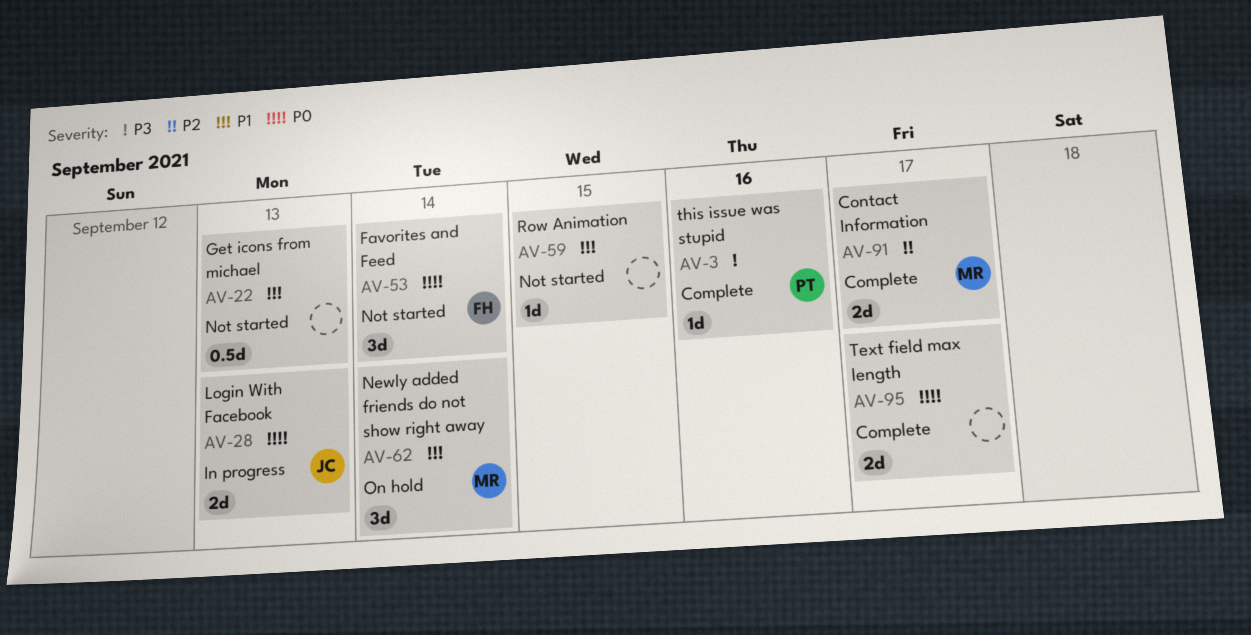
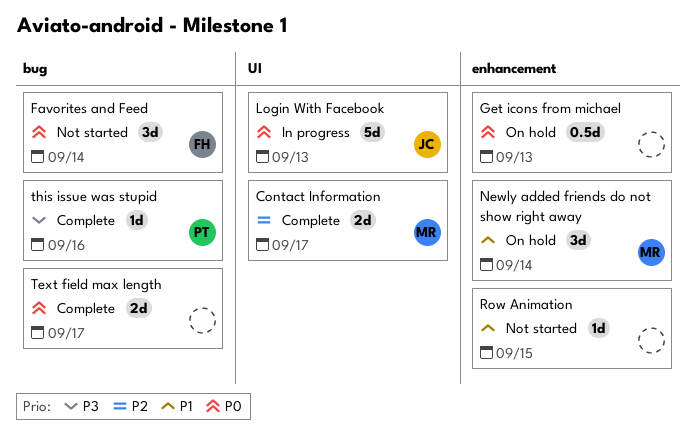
Get icons from michael, status: Not started -> On hold
Get icons from michael, priority: P1 -> P0
Login With Facebook, estimate: 2d -> 5d

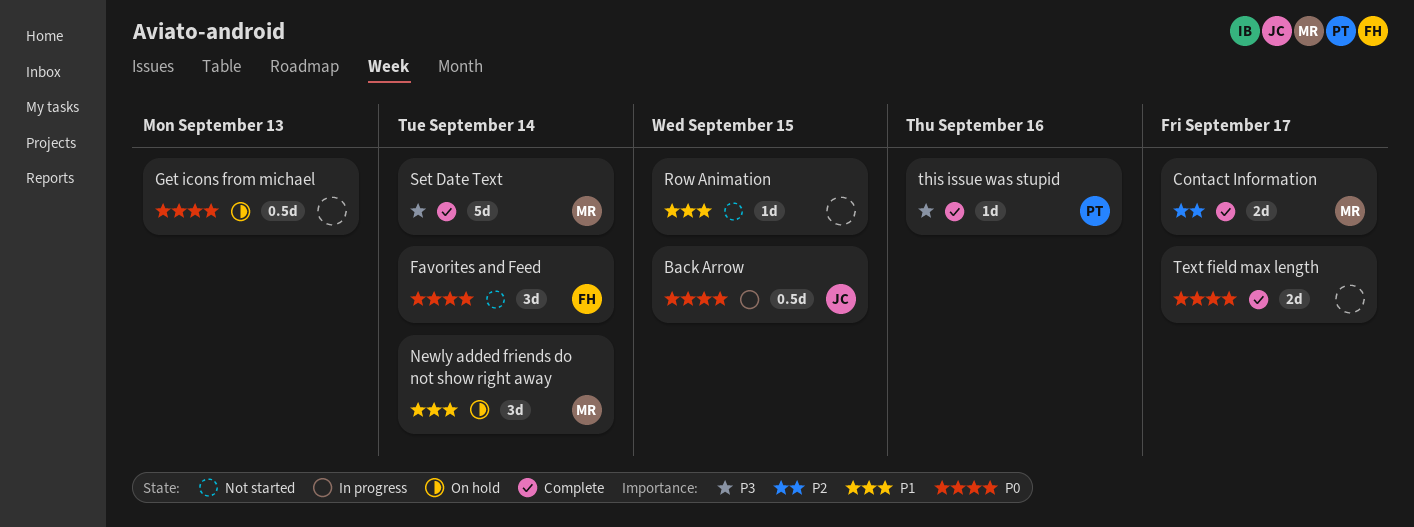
Back Arrow: none -> present
Login With Facebook: present -> none
Set Date Text: none -> present

